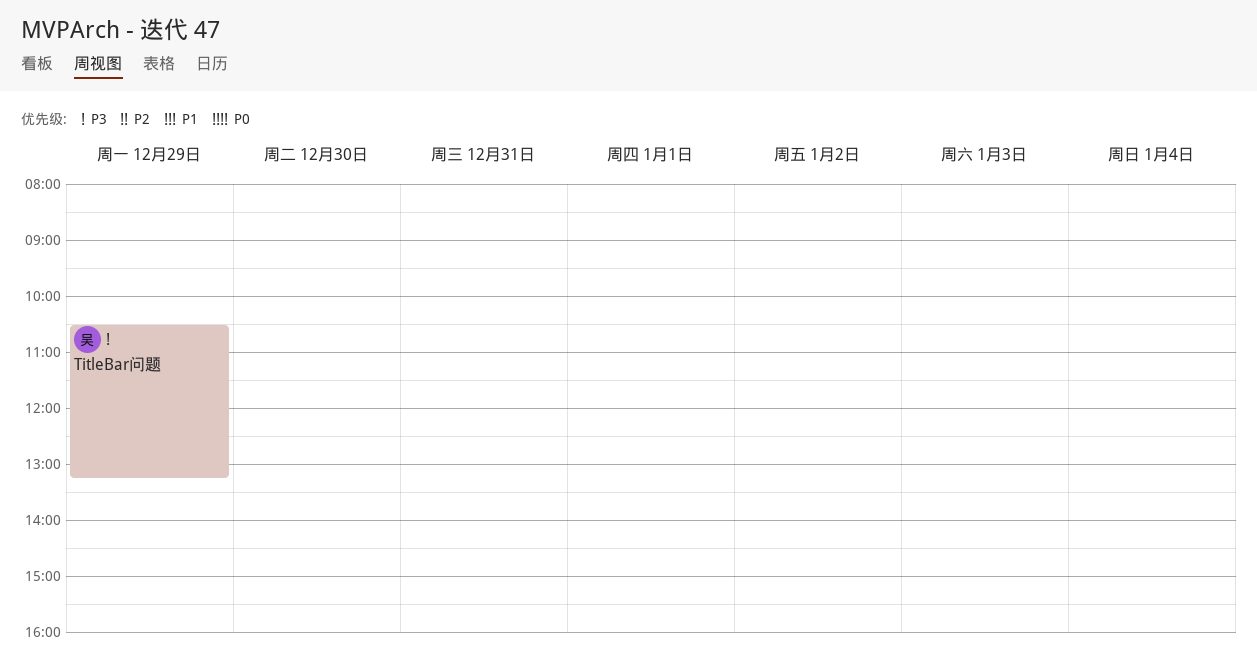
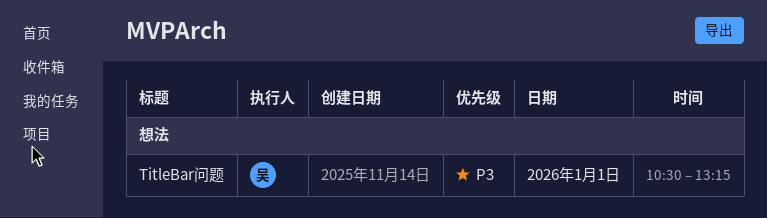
TitleBar问题, day: Dec 29 -> Jan 1

